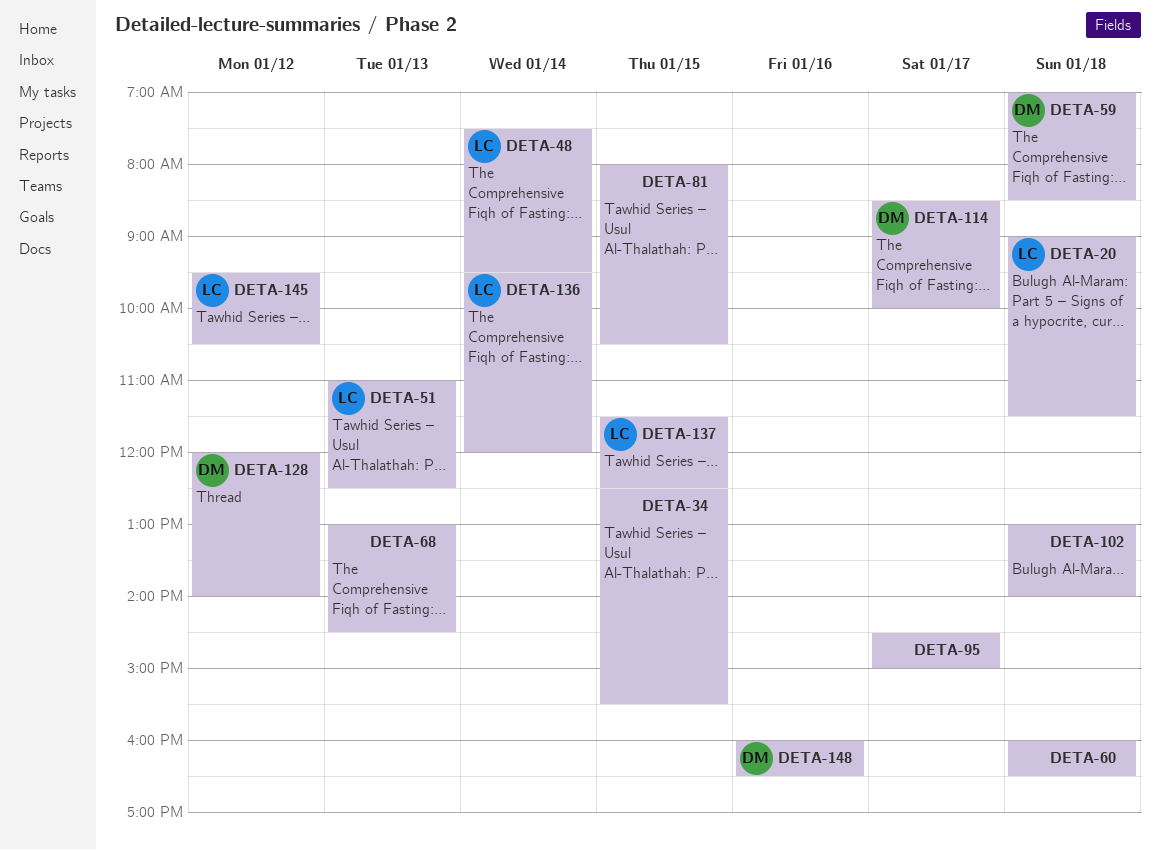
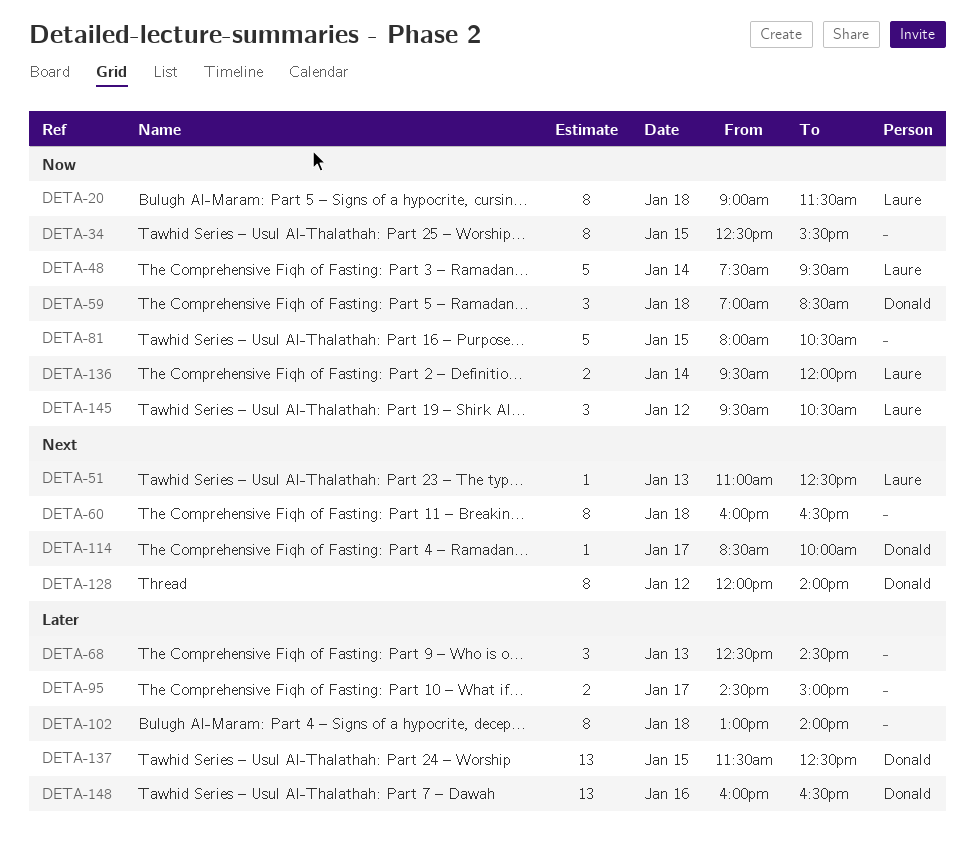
DETA-68, begins: 13:00 -> 12:30
DETA-137, owner: Laure -> Donald

